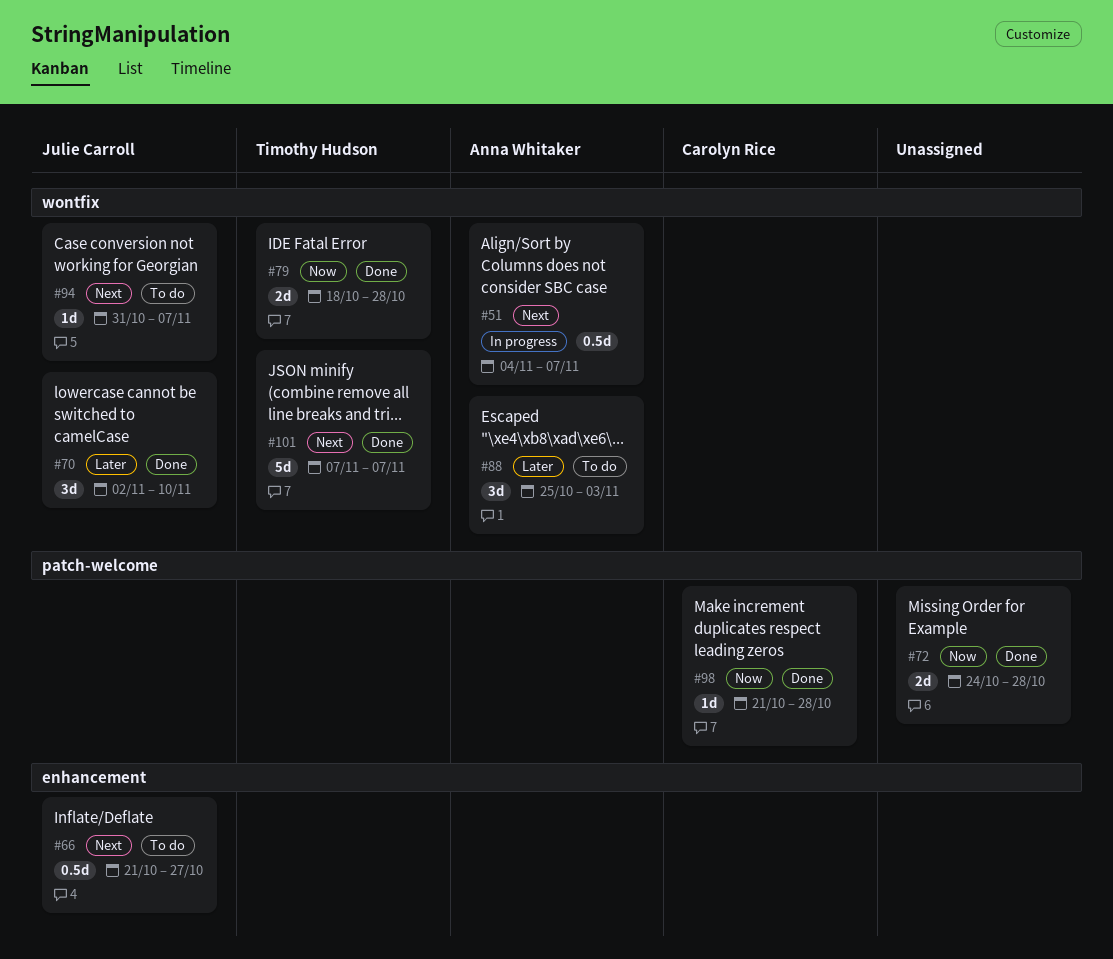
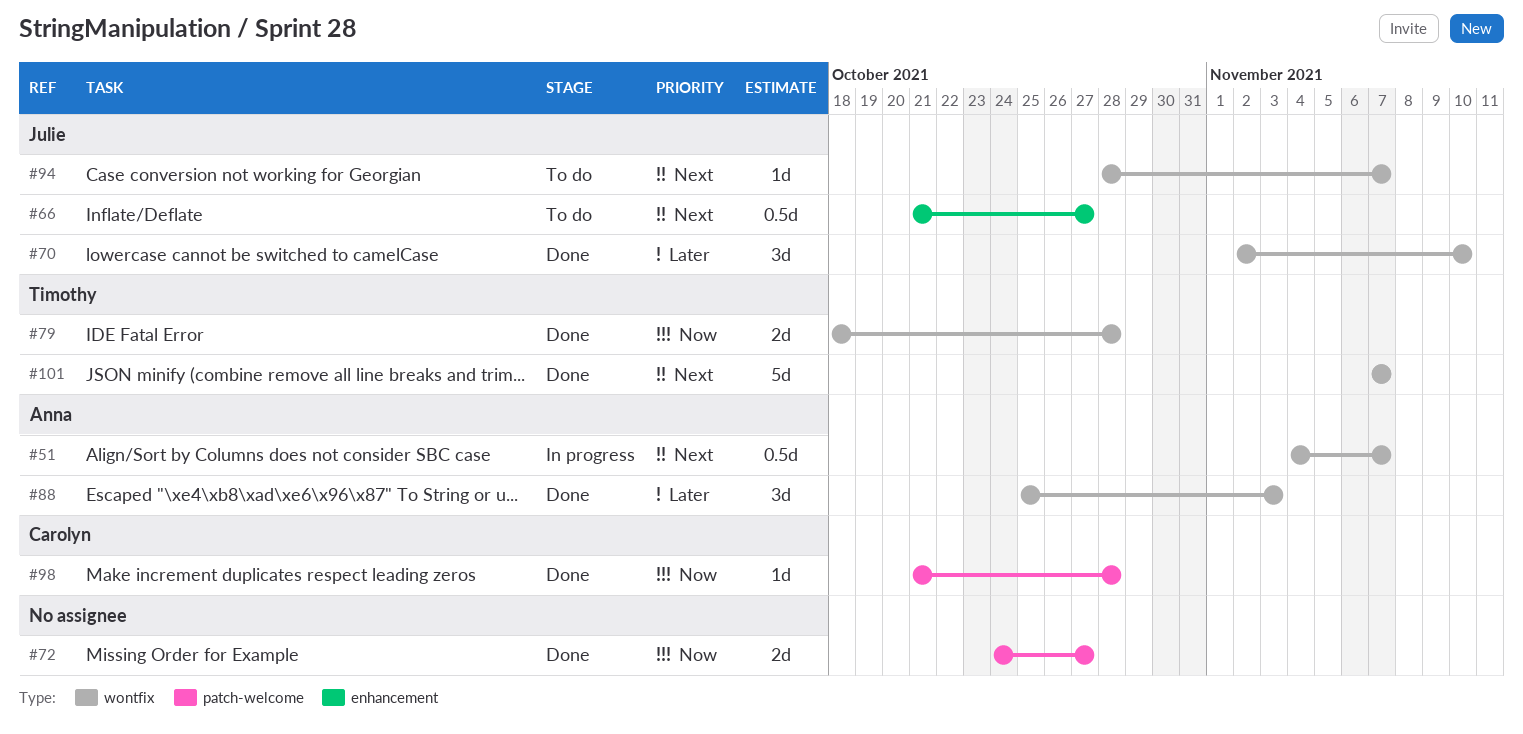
#72, due: Oct 28 -> Oct 27
#88, status: To do -> Done
#94, start: Oct 31 -> Oct 28

